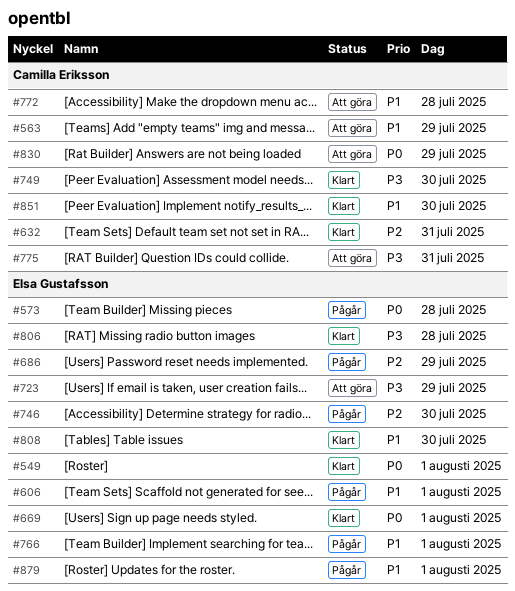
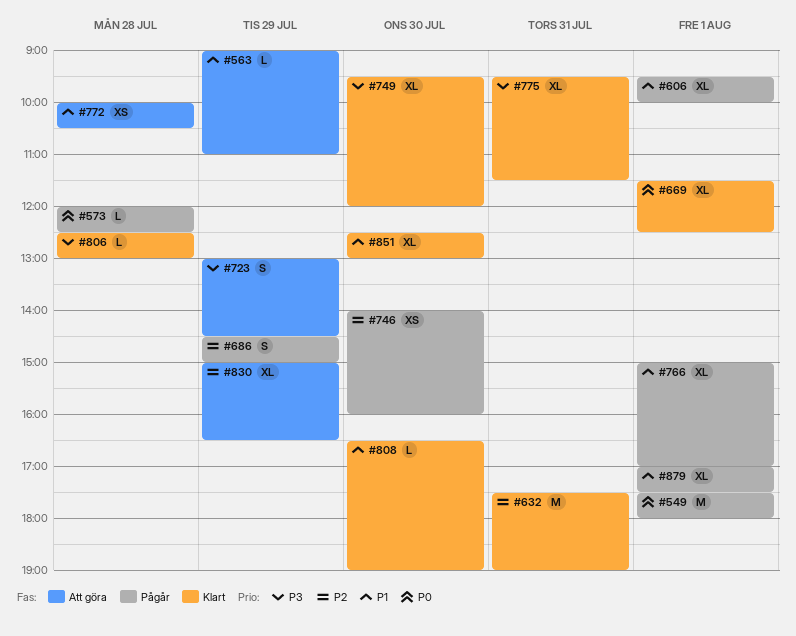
#549, status: Klart -> Pågår
#775, status: Att göra -> Klart
#830, priority: P0 -> P2

